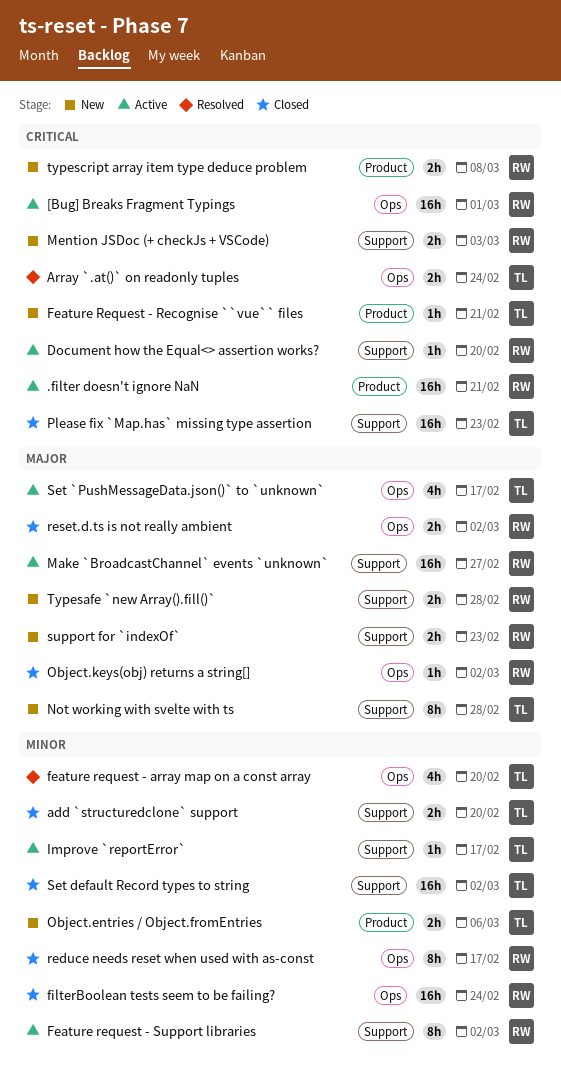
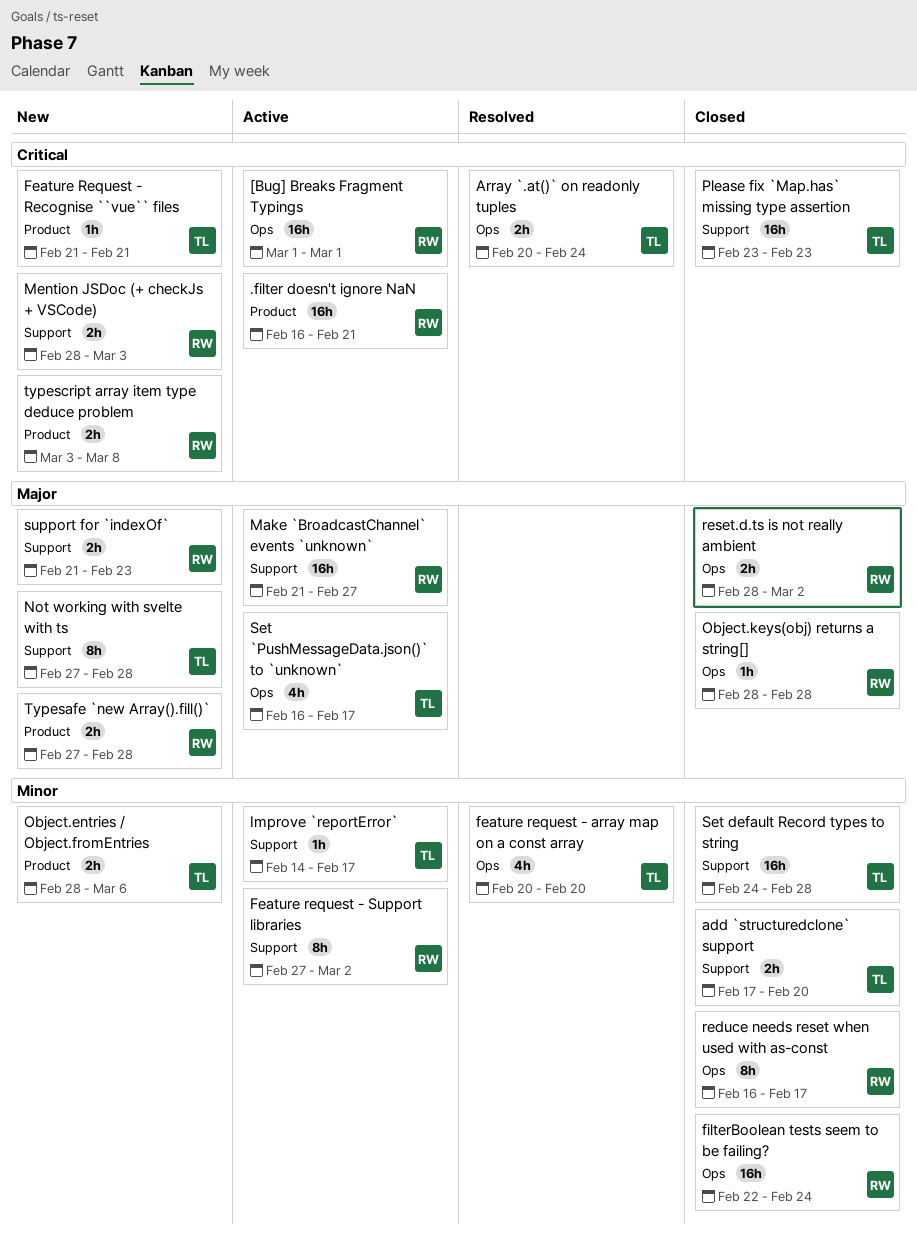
Document how the Equal<> assertion works?: present -> none
Object.keys(obj) returns a string[], due: Mar 2 -> Feb 28
Set default Record types to string, due: Mar 2 -> Feb 28
Typesafe `new Array().fill()`, label: Support -> Product

